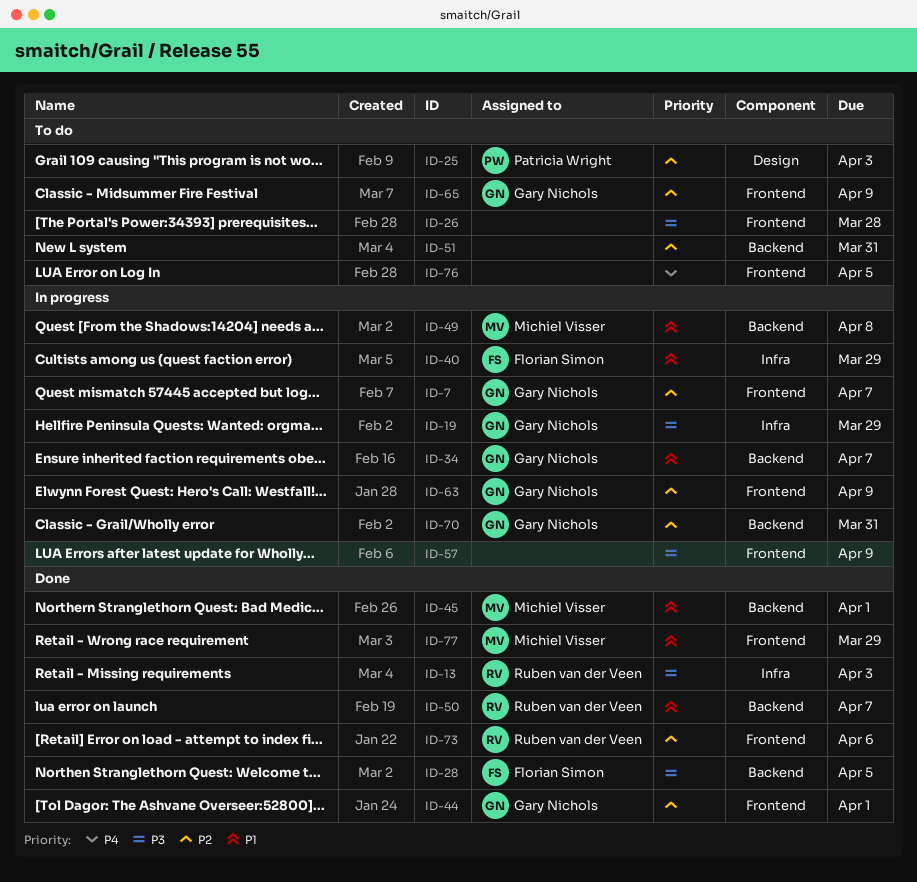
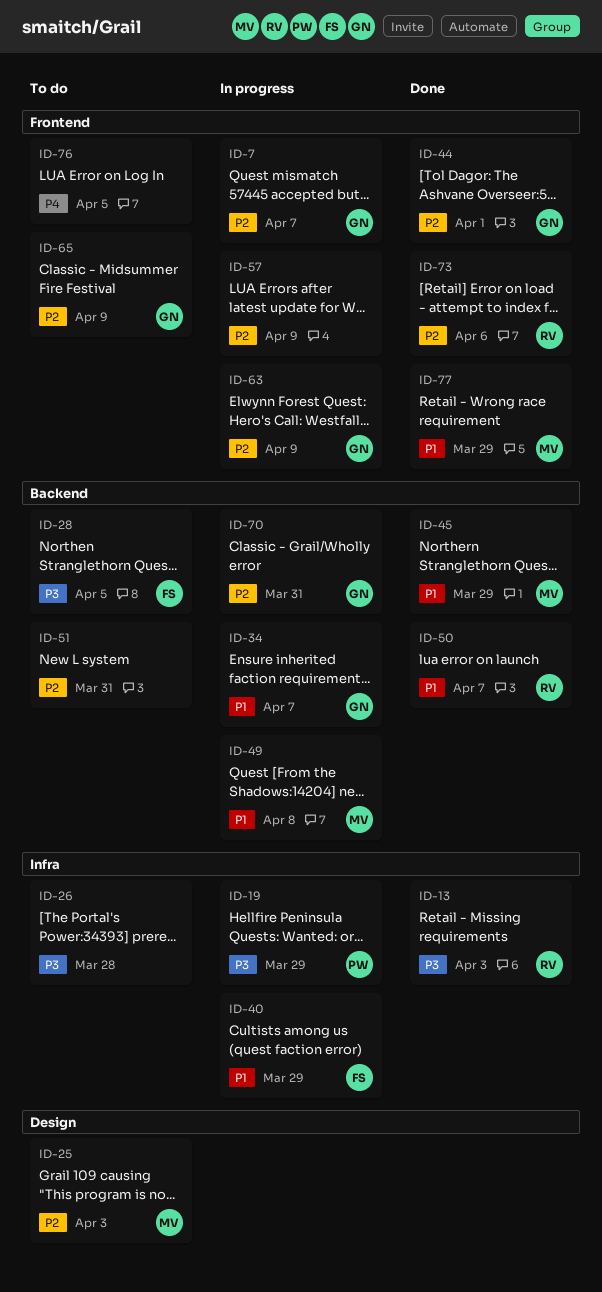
ID-19, owner: Gary Nichols -> Patricia Wright
ID-25, owner: Patricia Wright -> Michiel Visser
ID-26, label: Frontend -> Infra
ID-28, status: Done -> To do
ID-45, due: Apr 1 -> Mar 29
ID-57, priority: P3 -> P2

